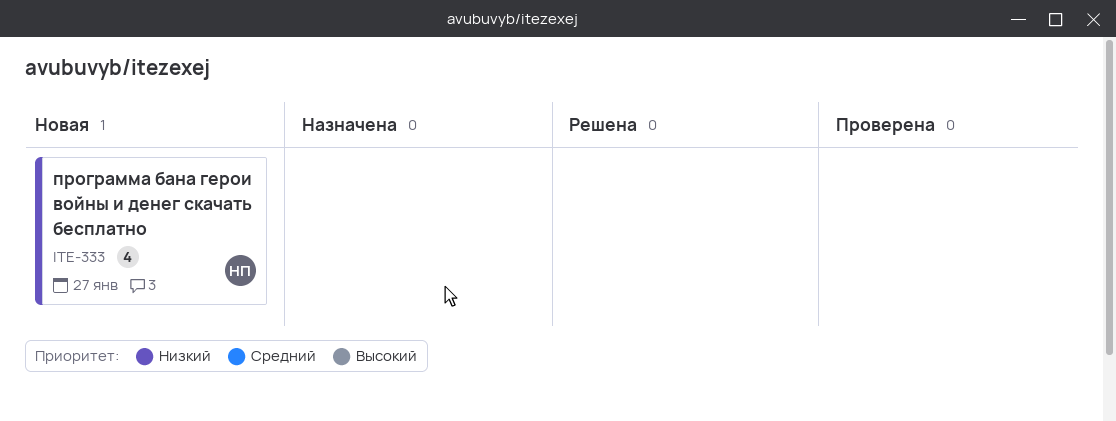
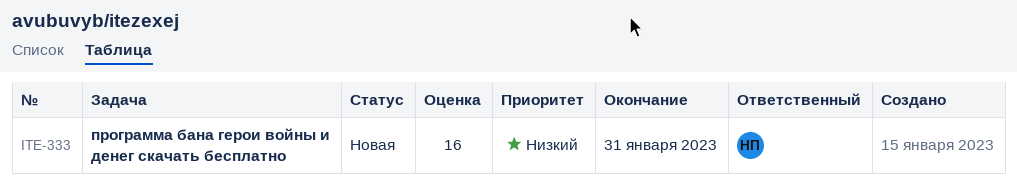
ITE-333, estimate: 4 -> 16
ITE-333, due: Jan 27 -> Jan 31

